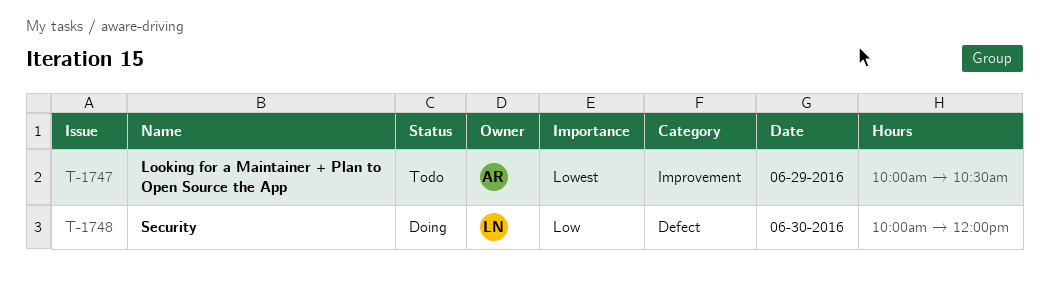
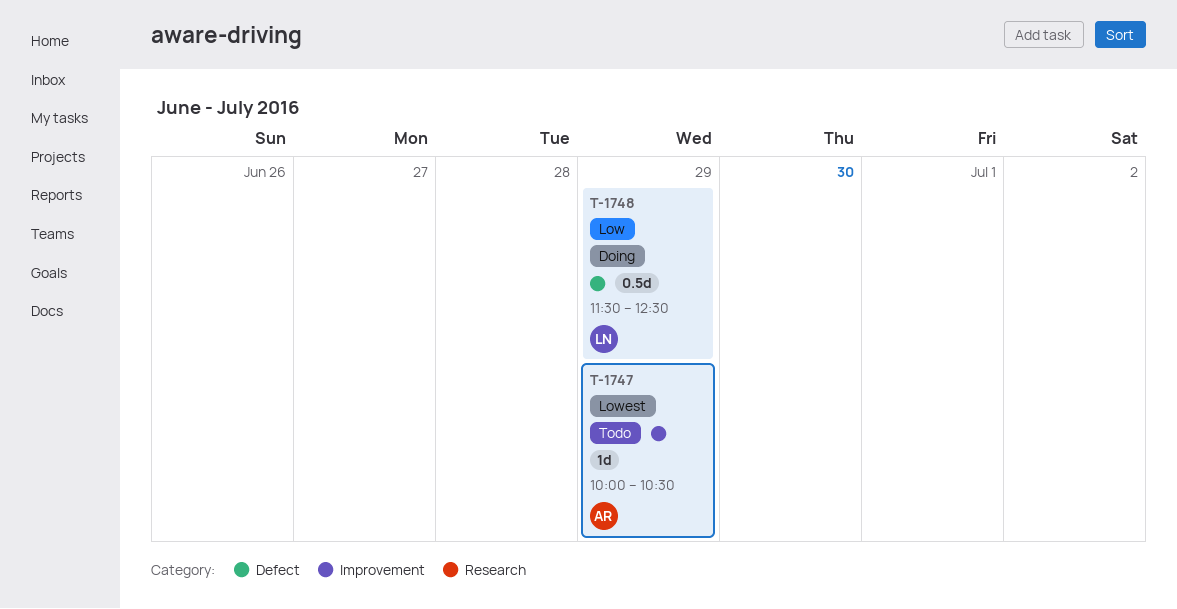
T-1748, day: Jun 30 -> Jun 29
T-1748, begins: 10:00 -> 11:30
T-1748, ends: 12:00 -> 12:30

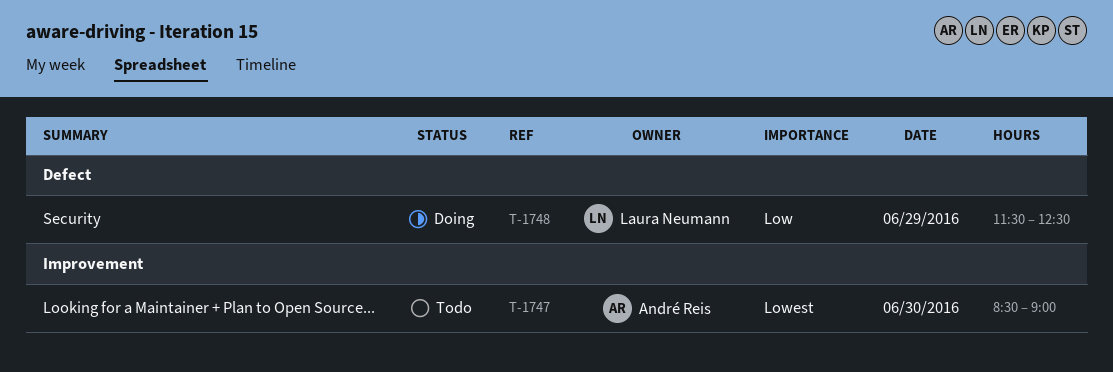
T-1747, day: Jun 29 -> Jun 30
T-1747, begins: 10:00 -> 08:30
T-1747, ends: 10:30 -> 09:00

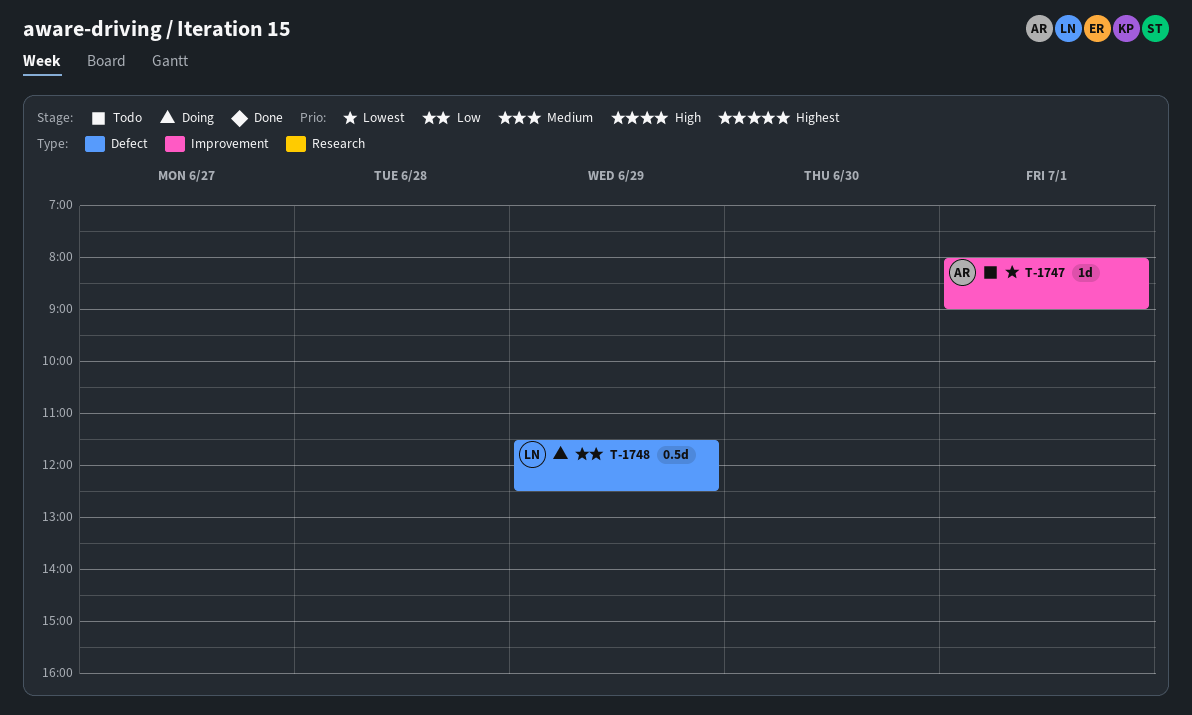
T-1747, day: Jun 30 -> Jul 1
T-1747, begins: 08:30 -> 08:00

